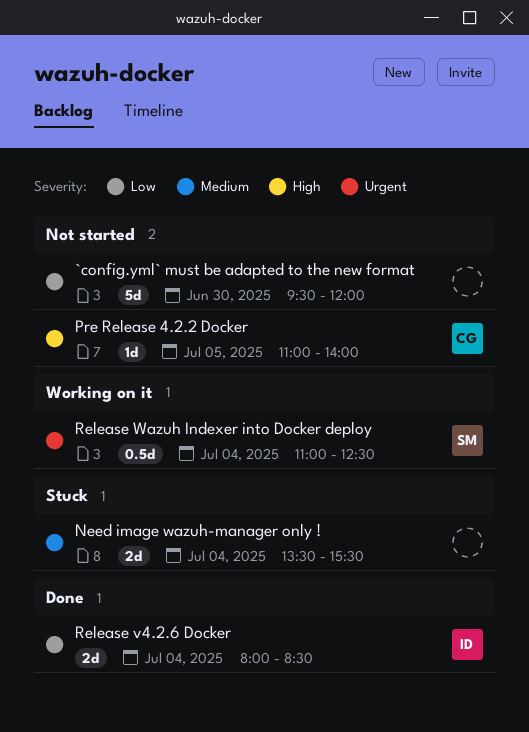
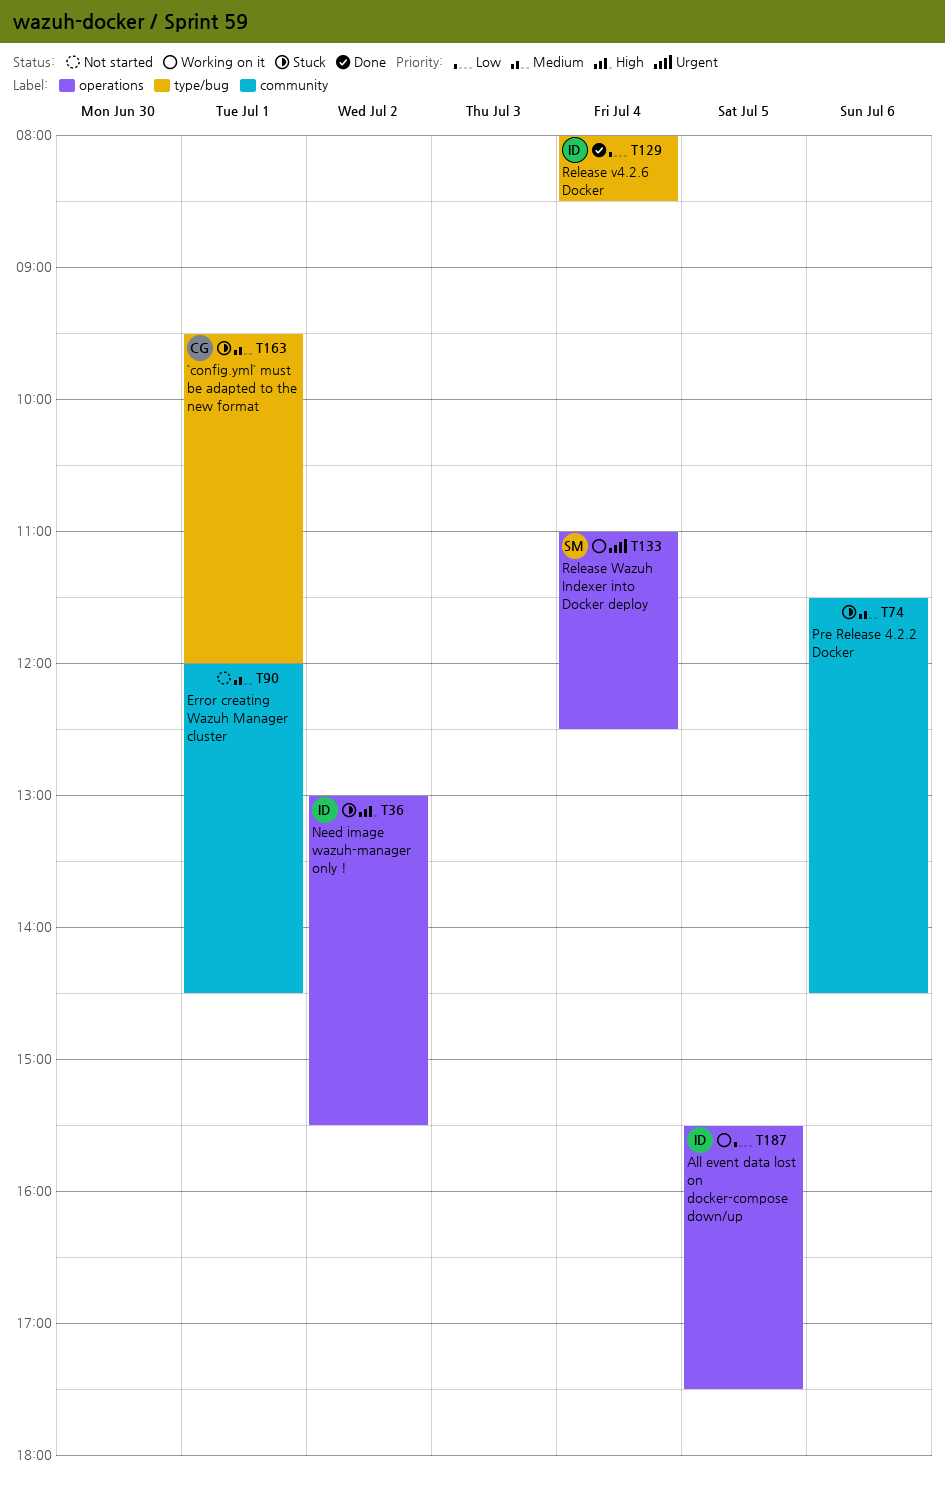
`config.yml` must be adapted to the new format, status: Not started -> Stuck
`config.yml` must be adapted to the new format, owner: none -> CG
`config.yml` must be adapted to the new format, priority: Low -> Medium
`config.yml` must be adapted to the new format, day: Jun 30 -> Jul 1
All event data lost on docker-compose down/up: none -> present
Error creating Wazuh Manager cluster: none -> present
Need image wazuh-manager only !, owner: none -> ID
Need image wazuh-manager only !, priority: Medium -> High
Need image wazuh-manager only !, day: Jul 4 -> Jul 2
Need image wazuh-manager only !, begins: 13:30 -> 13:00
Pre Release 4.2.2 Docker, status: Not started -> Stuck
Pre Release 4.2.2 Docker, owner: CG -> none
Pre Release 4.2.2 Docker, priority: High -> Medium
Pre Release 4.2.2 Docker, day: Jul 5 -> Jul 6
Pre Release 4.2.2 Docker, begins: 11:00 -> 11:30
Pre Release 4.2.2 Docker, ends: 14:00 -> 14:30

